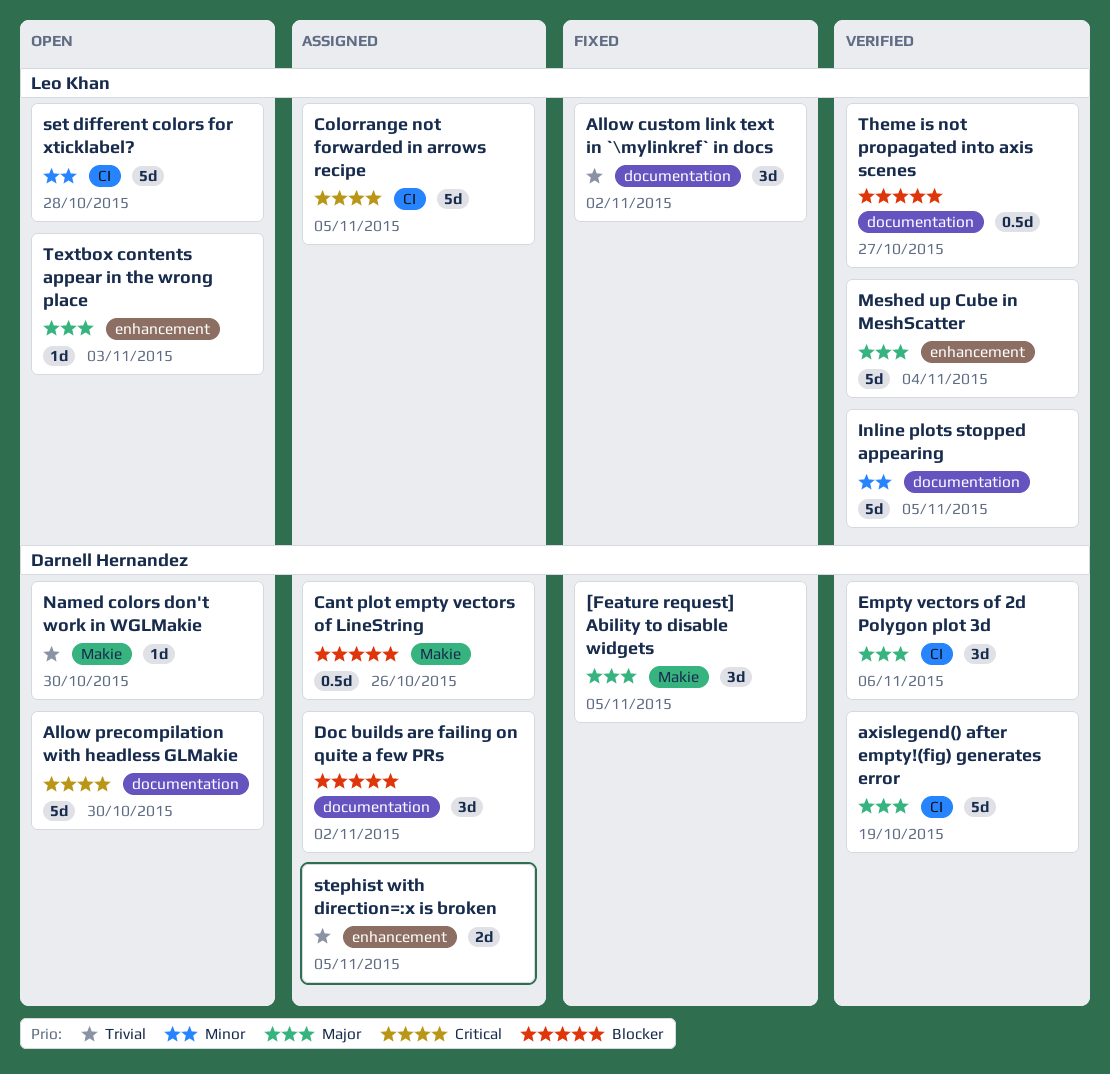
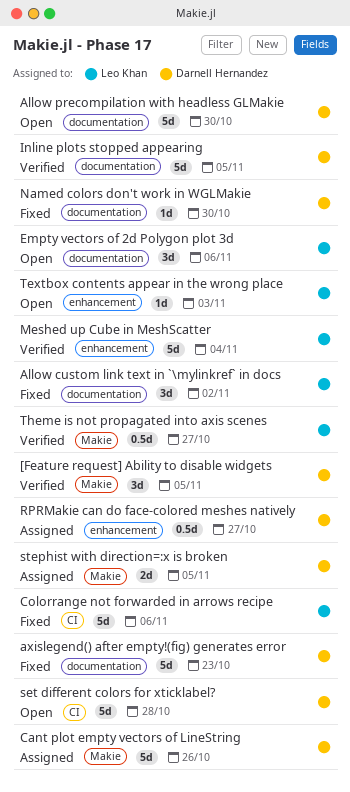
[Feature request] Ability to disable widgets, status: Fixed -> Verified
axislegend() after empty!(fig) generates error, status: Verified -> Fixed
axislegend() after empty!(fig) generates error, label: CI -> documentation
axislegend() after empty!(fig) generates error, due: Oct 19 -> Oct 23
Cant plot empty vectors of LineString, estimate: 0.5d -> 5d
Colorrange not forwarded in arrows recipe, status: Assigned -> Fixed
Colorrange not forwarded in arrows recipe, due: Nov 5 -> Nov 6
Doc builds are failing on quite a few PRs: present -> none
Empty vectors of 2d Polygon plot 3d, status: Verified -> Open
Empty vectors of 2d Polygon plot 3d, owner: Darnell Hernandez -> Leo Khan
Empty vectors of 2d Polygon plot 3d, label: CI -> documentation
Inline plots stopped appearing, owner: Leo Khan -> Darnell Hernandez
Named colors don't work in WGLMakie, status: Open -> Fixed
Named colors don't work in WGLMakie, label: Makie -> documentation
RPRMakie can do face-colored meshes natively: none -> present
set different colors for xticklabel?, owner: Leo Khan -> Darnell Hernandez
stephist with direction=:x is broken, label: enhancement -> Makie
Theme is not propagated into axis scenes, label: documentation -> Makie

